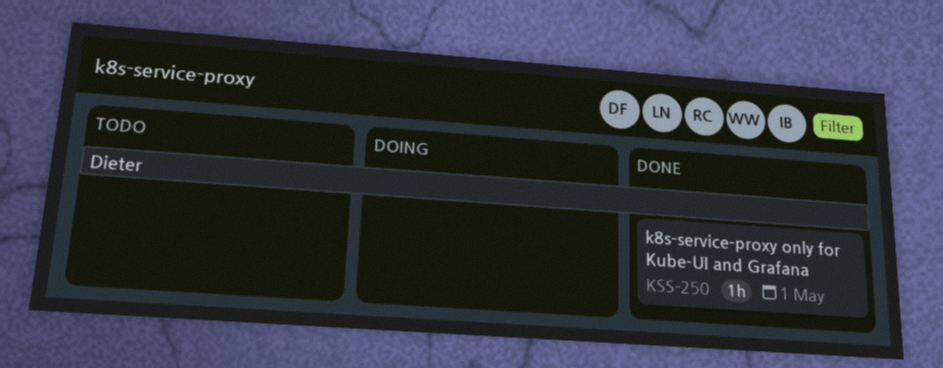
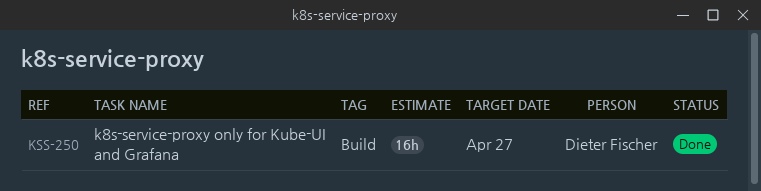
KSS-250, estimate: 1h -> 16h
KSS-250, due: May 1 -> Apr 27

